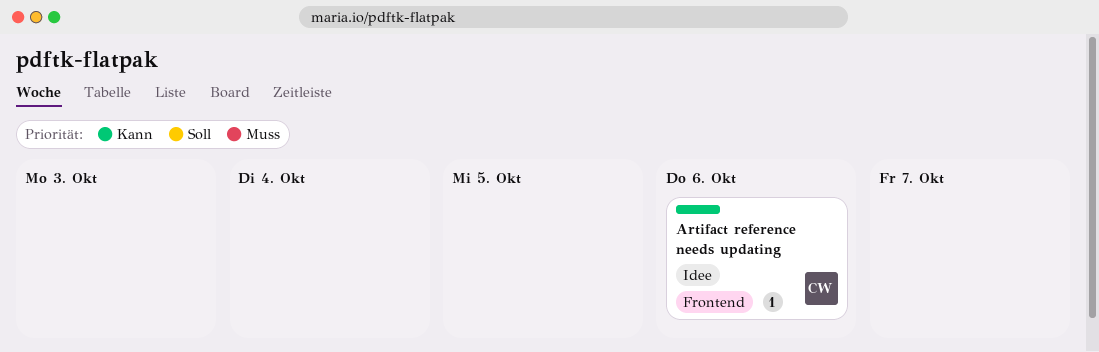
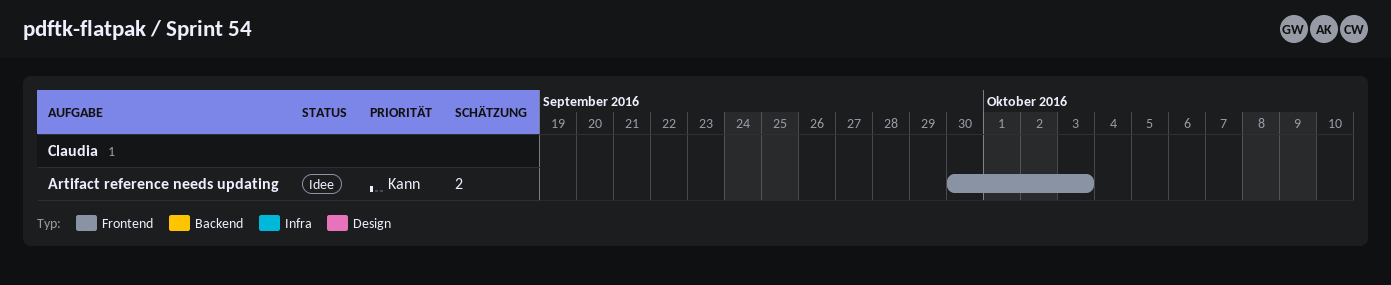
Artifact reference needs updating, estimate: 1 -> 2
Artifact reference needs updating, due: Oct 6 -> Oct 3

